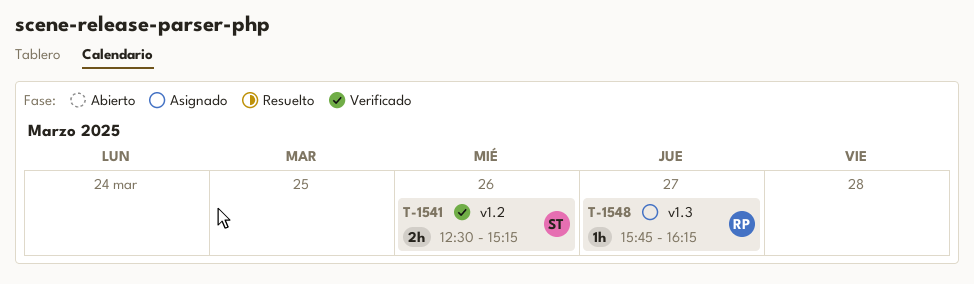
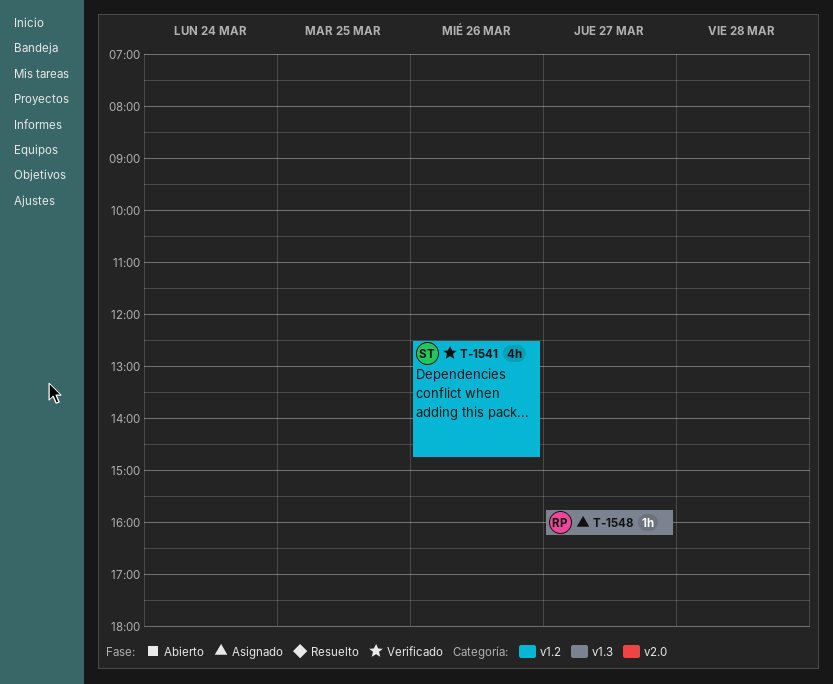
T-1541, estimate: 2h -> 4h
T-1541, ends: 15:15 -> 14:45

